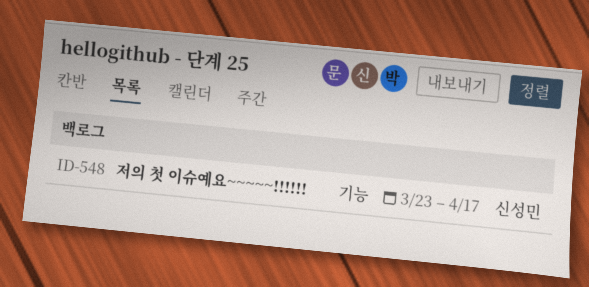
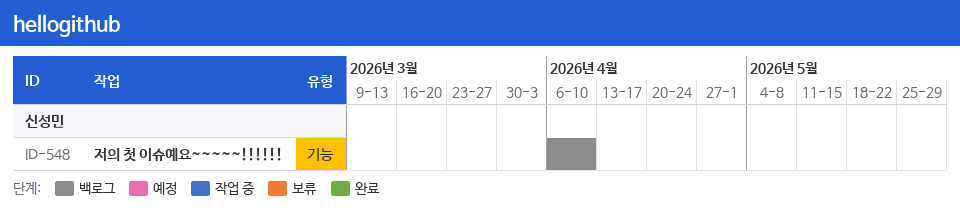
ID-548, start: Mar 23 -> Apr 6
ID-548, due: Apr 17 -> Apr 10

